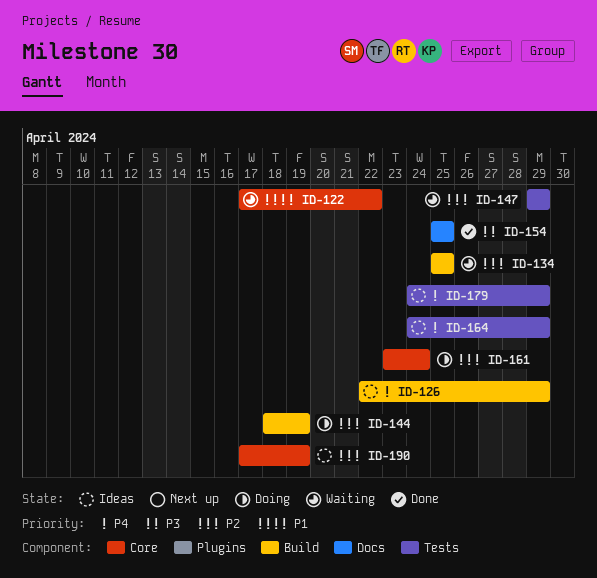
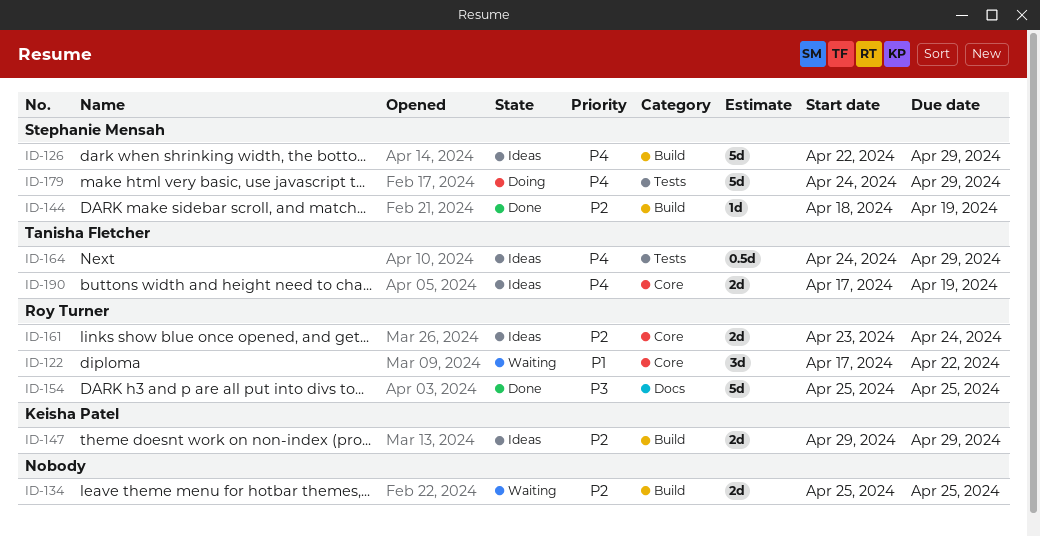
ID-144, status: Doing -> Done
ID-147, status: Waiting -> Ideas
ID-147, label: Tests -> Build
ID-161, status: Doing -> Ideas
ID-179, status: Ideas -> Doing
ID-190, priority: P2 -> P4

